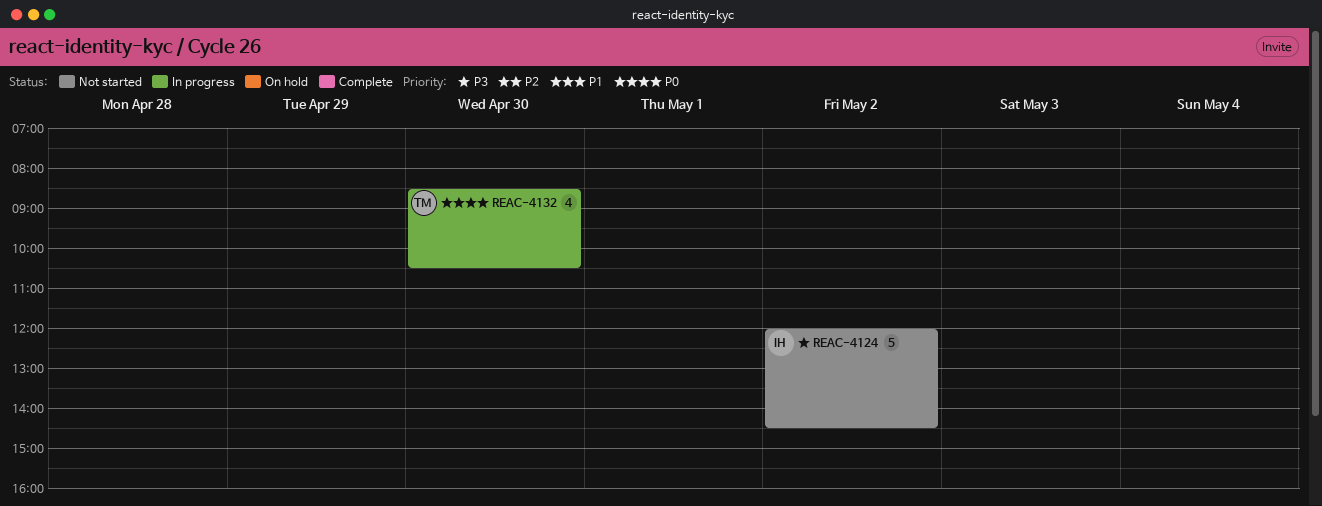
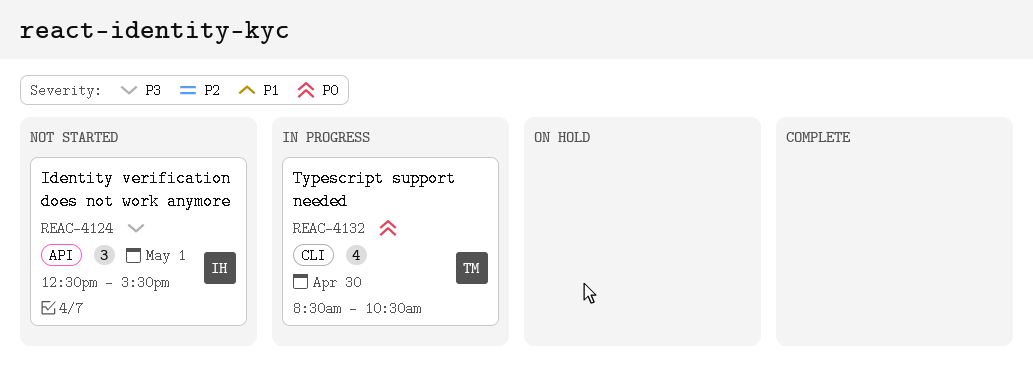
REAC-4124, estimate: 5 -> 3
REAC-4124, day: May 2 -> May 1
REAC-4124, begins: 12:00 -> 12:30
REAC-4124, ends: 14:30 -> 15:30

